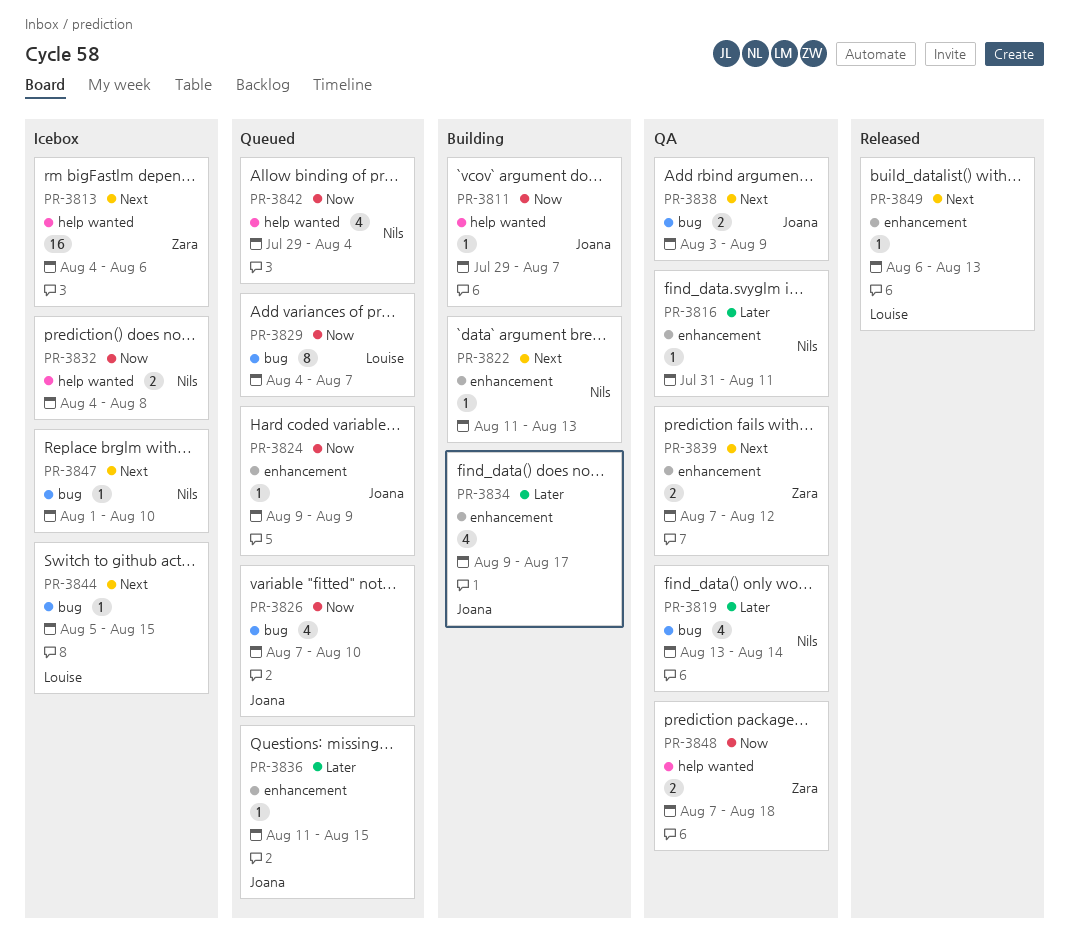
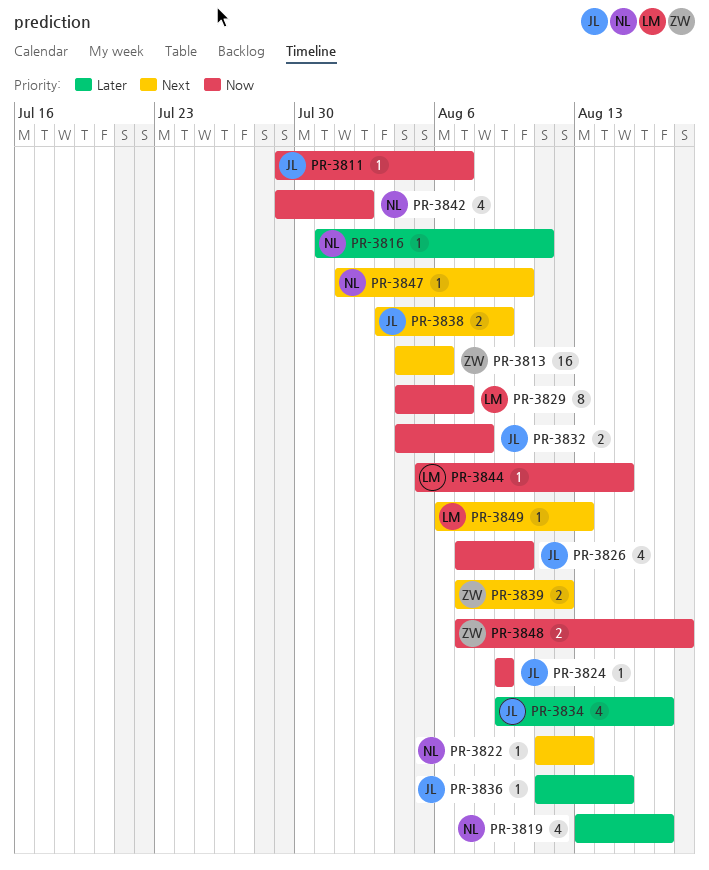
PR-3819, due: Aug 14 -> Aug 17
PR-3832, owner: Nils -> Joana
PR-3842, due: Aug 4 -> Aug 2
PR-3844, priority: Next -> Now

